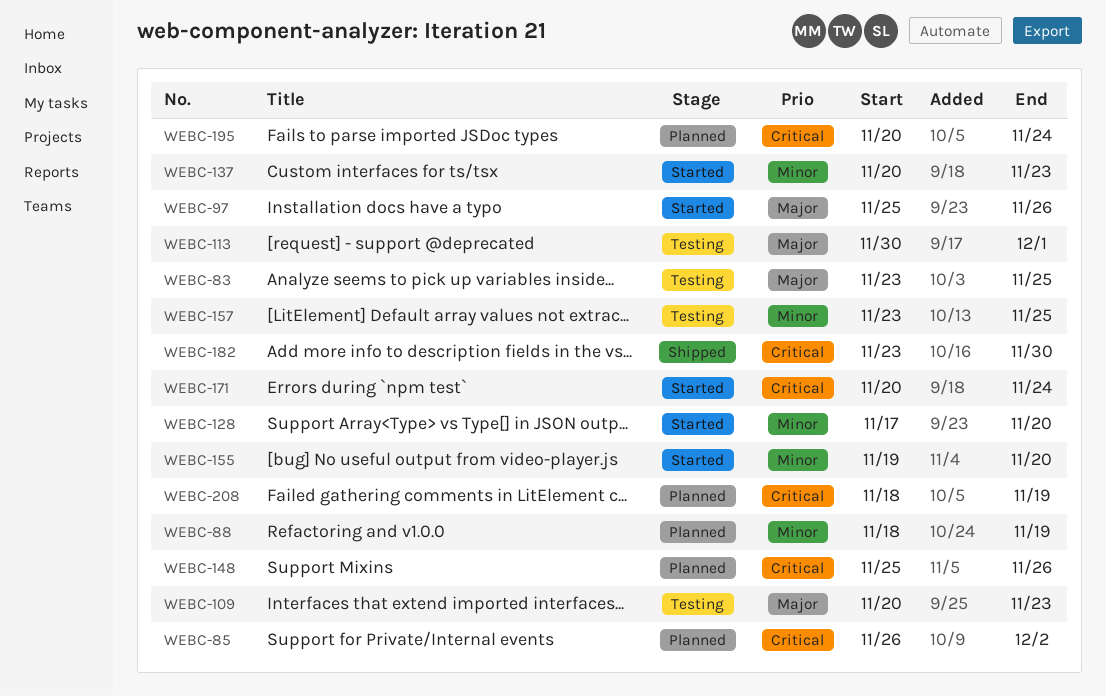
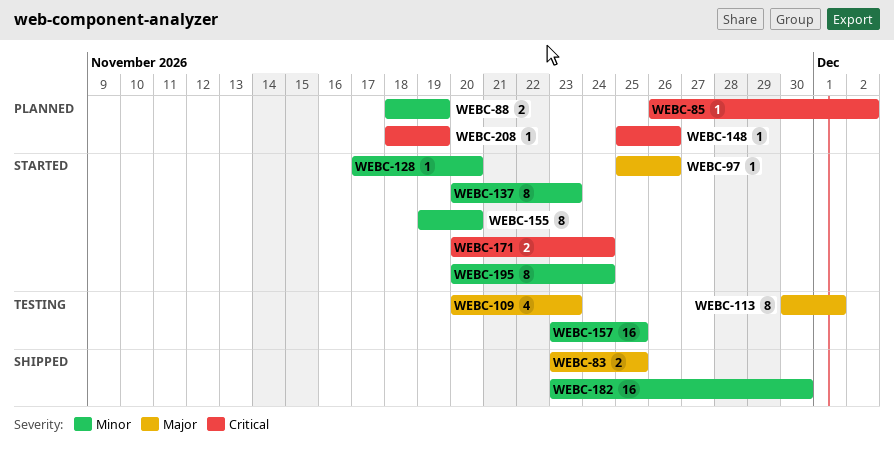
WEBC-83, status: Testing -> Shipped
WEBC-182, priority: Critical -> Minor
WEBC-195, status: Planned -> Started
WEBC-195, priority: Critical -> Minor

